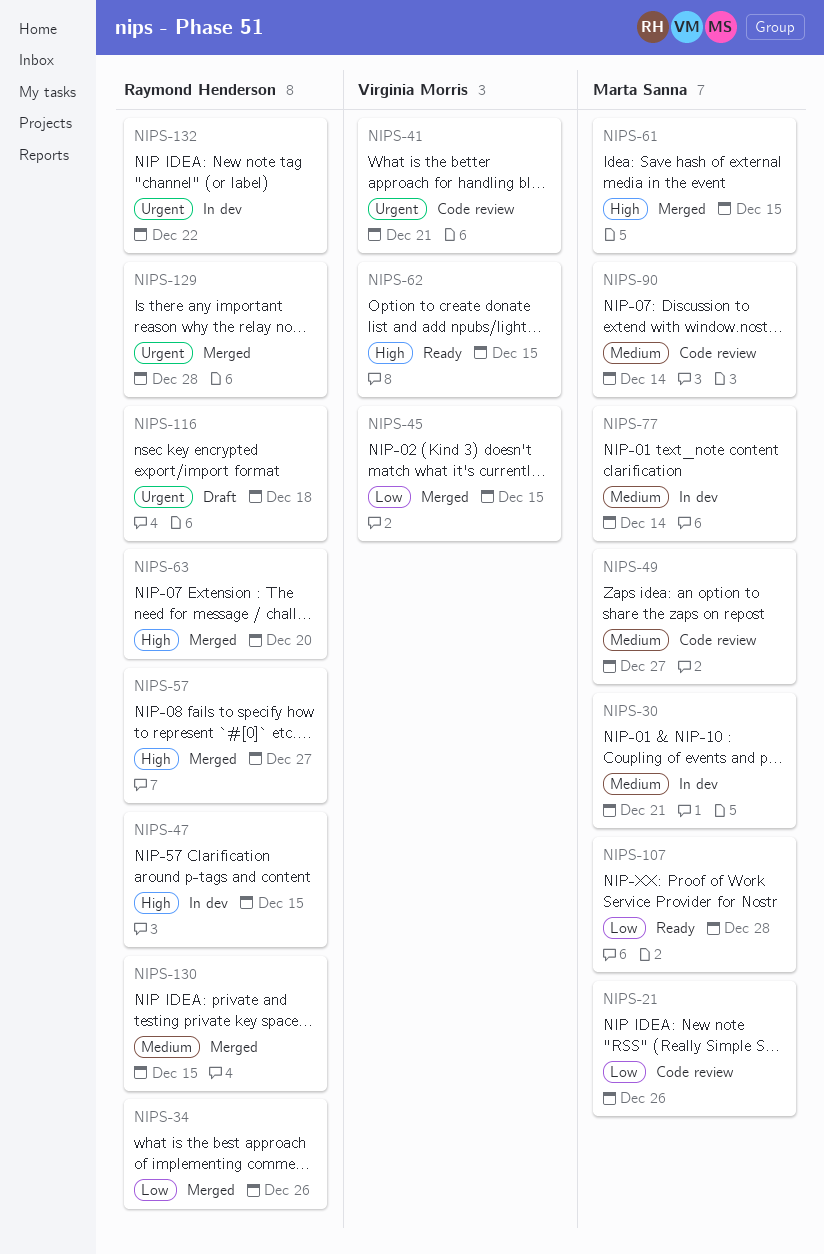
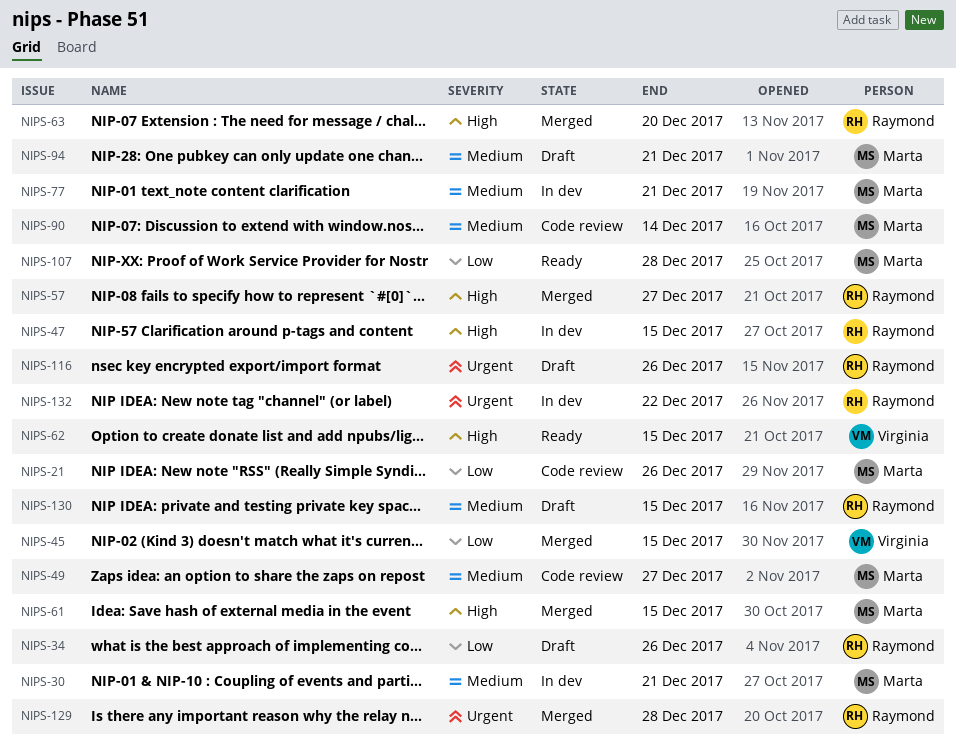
NIPS-34, status: Merged -> Draft
NIPS-41: present -> none
NIPS-77, due: Dec 14 -> Dec 21
NIPS-94: none -> present
NIPS-116, due: Dec 18 -> Dec 26
NIPS-130, status: Merged -> Draft

